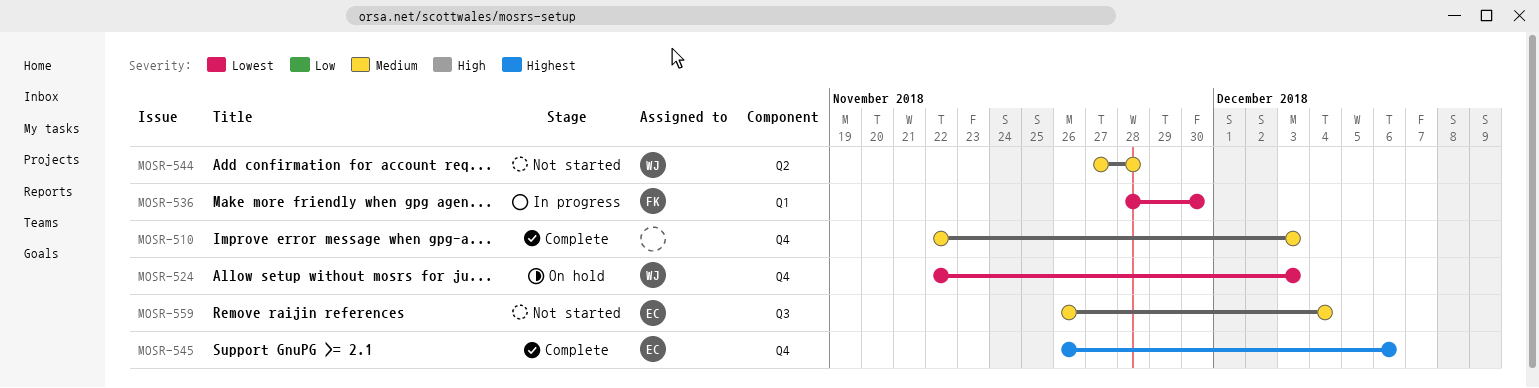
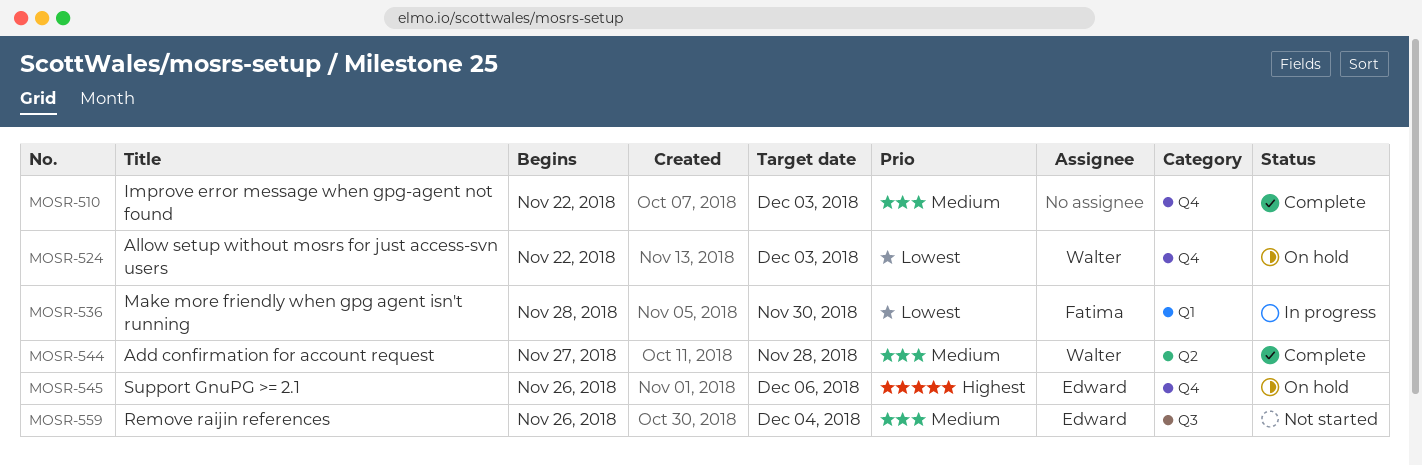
MOSR-544, status: Not started -> Complete
MOSR-545, status: Complete -> On hold

